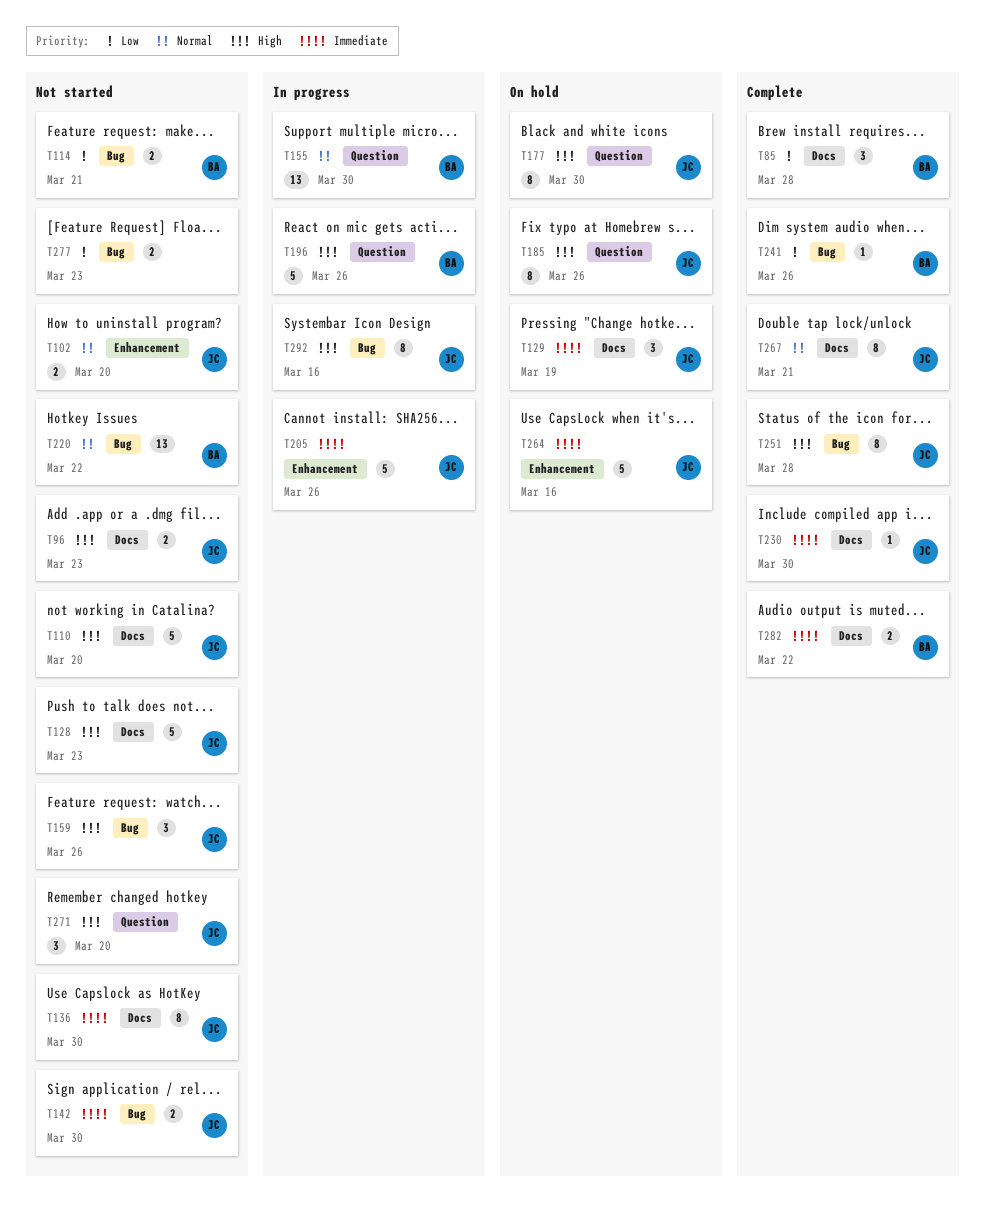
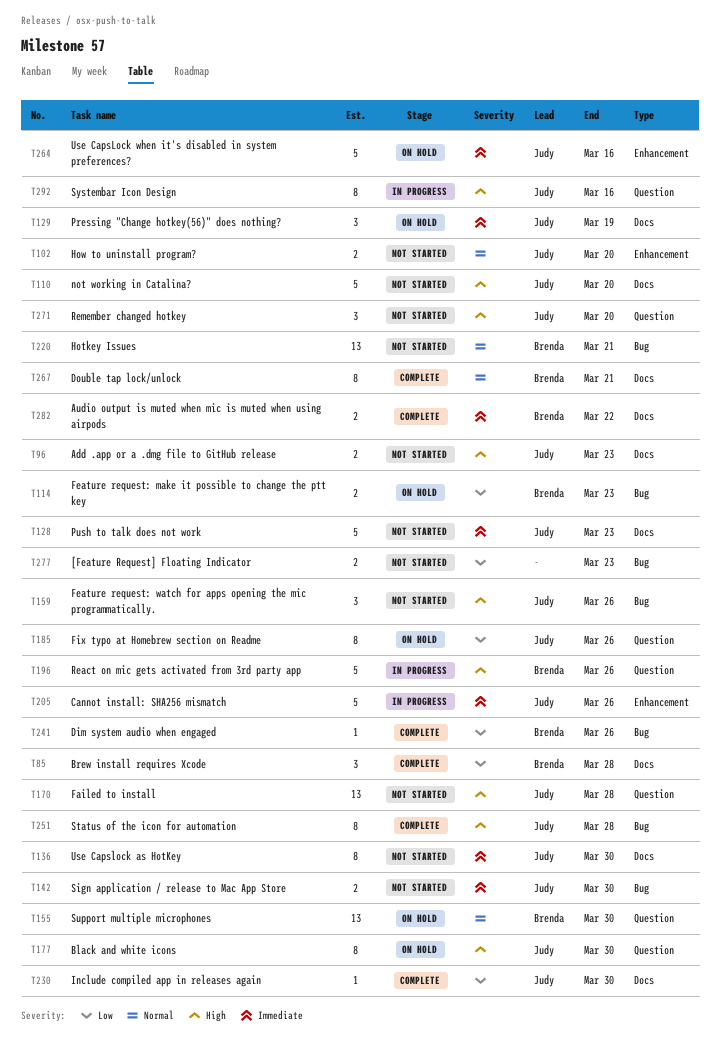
T114, status: Not started -> On hold
T114, due: Mar 21 -> Mar 23
T128, priority: High -> Immediate
T155, status: In progress -> On hold
T170: none -> present
T185, priority: High -> Low
T220, due: Mar 22 -> Mar 21
T230, priority: Immediate -> Low
T267, owner: Judy -> Brenda
T292, label: Bug -> Question

